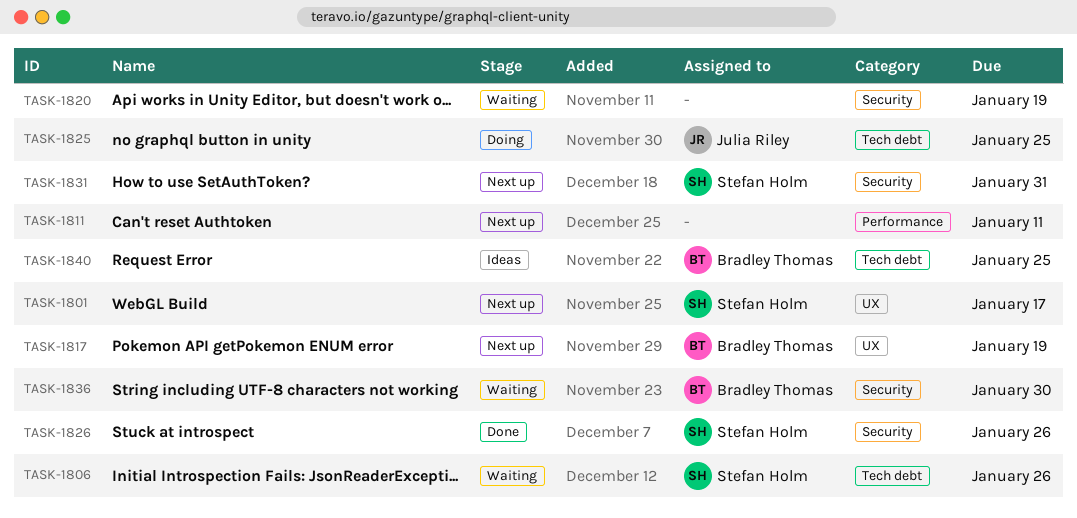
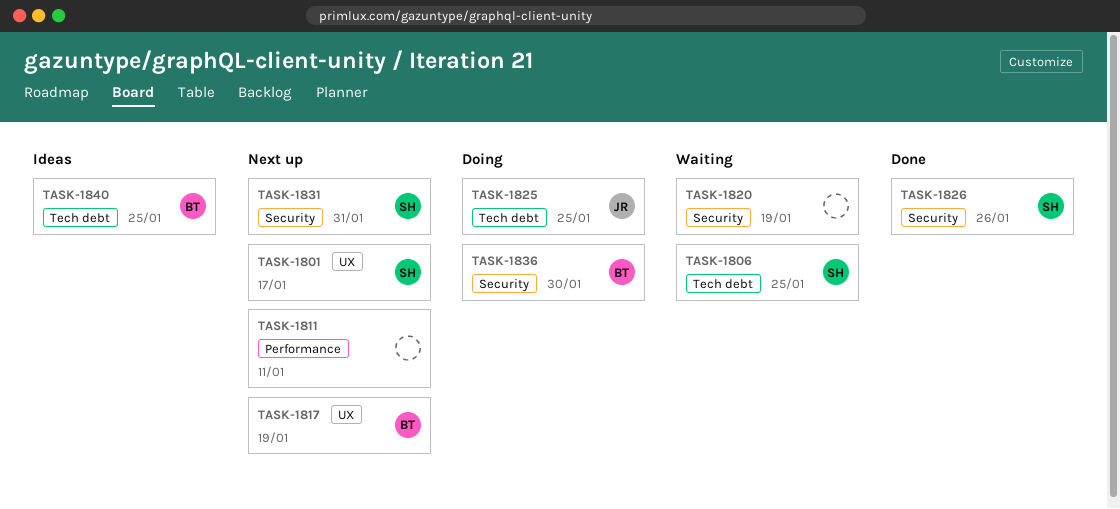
TASK-1806, due: Jan 26 -> Jan 25
TASK-1836, status: Waiting -> Doing

